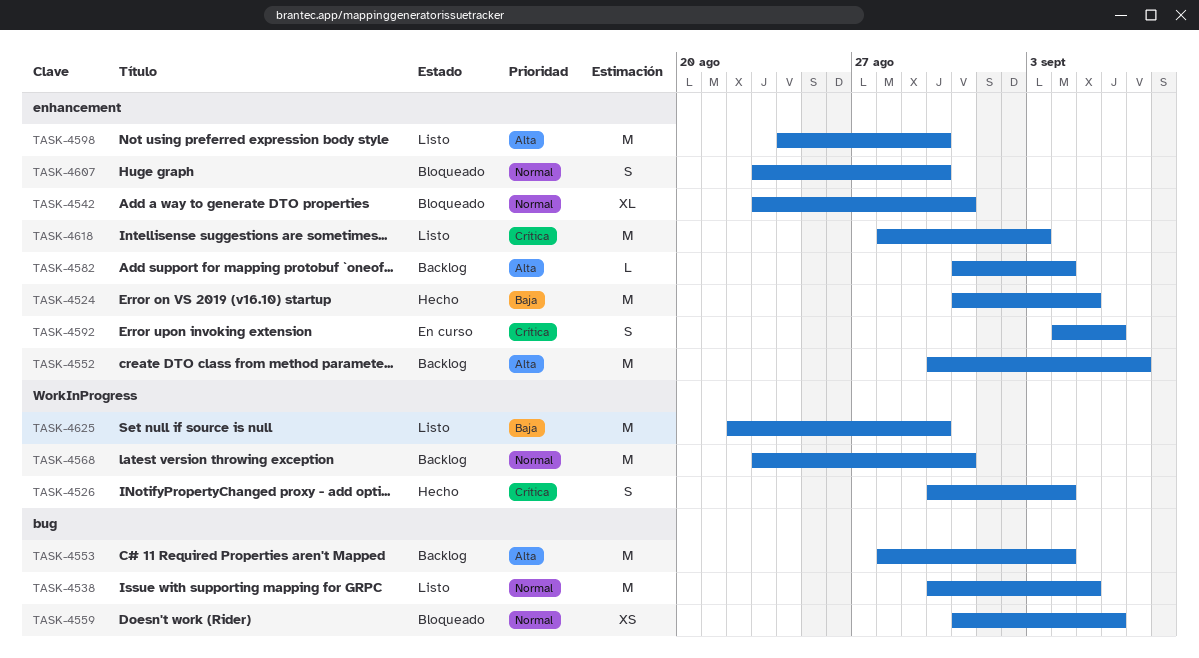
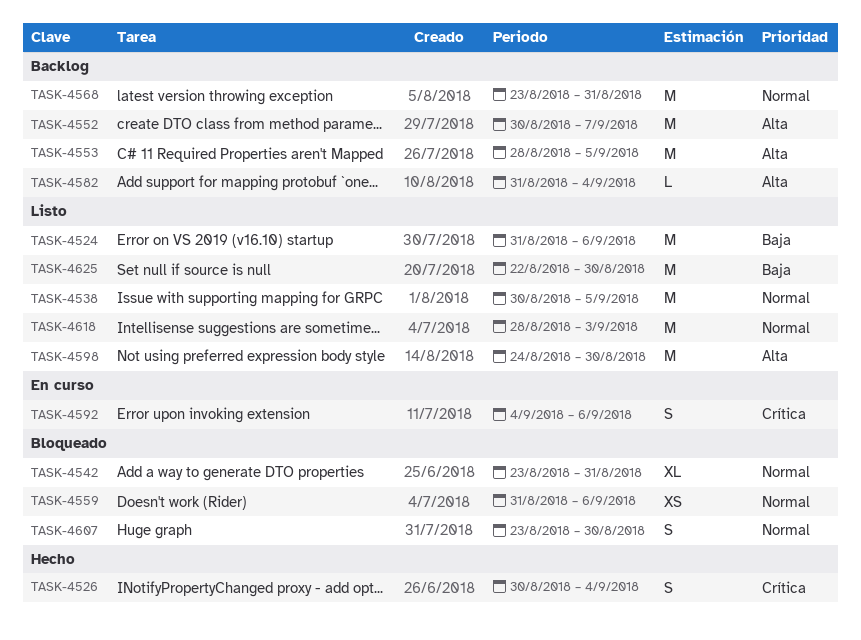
TASK-4524, status: Hecho -> Listo
TASK-4524, due: Sep 5 -> Sep 6
TASK-4553, due: Sep 4 -> Sep 5
TASK-4618, priority: Crítica -> Normal

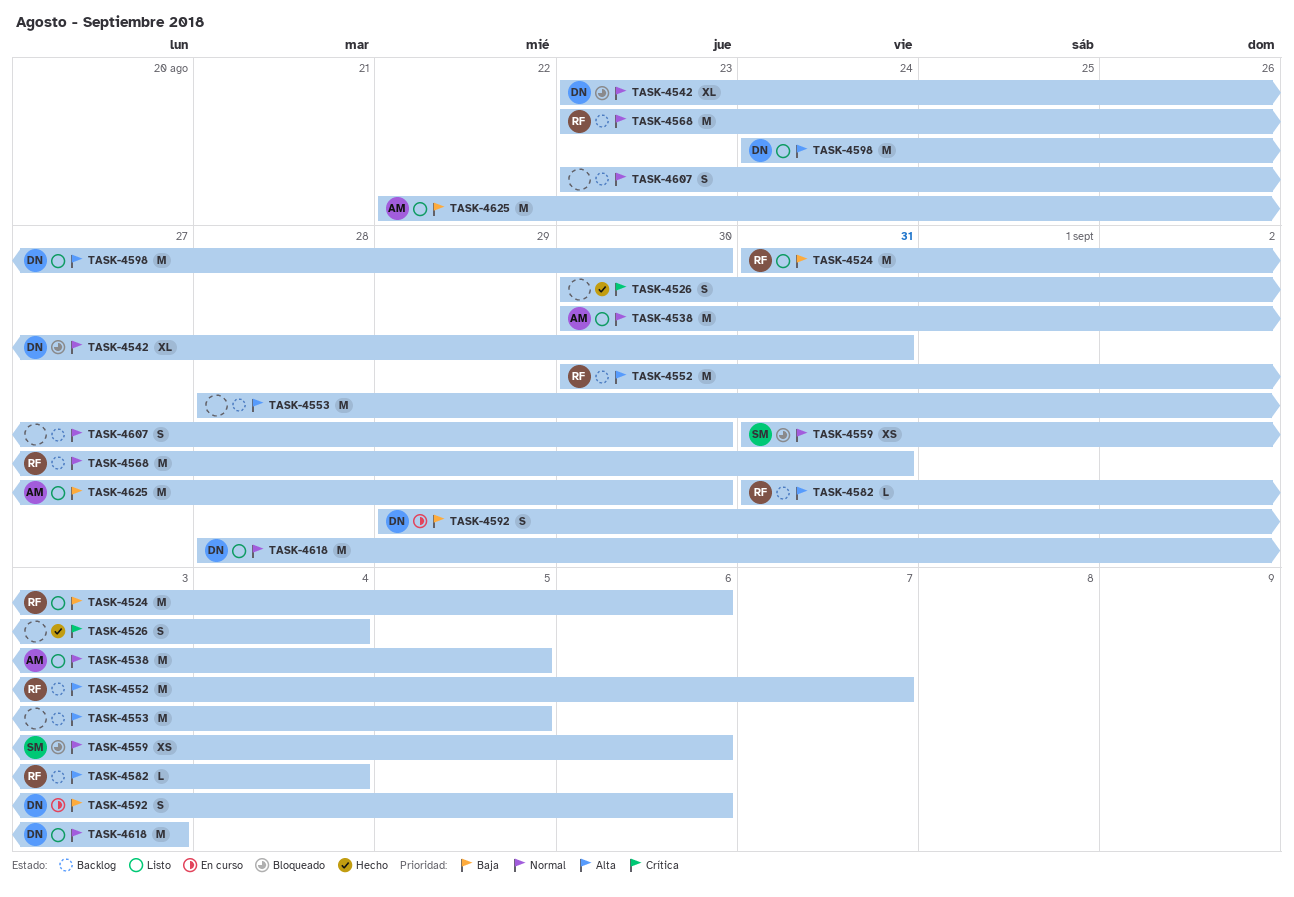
TASK-4592, priority: Crítica -> Baja
TASK-4592, start: Sep 4 -> Aug 29
TASK-4607, status: Bloqueado -> Backlog

